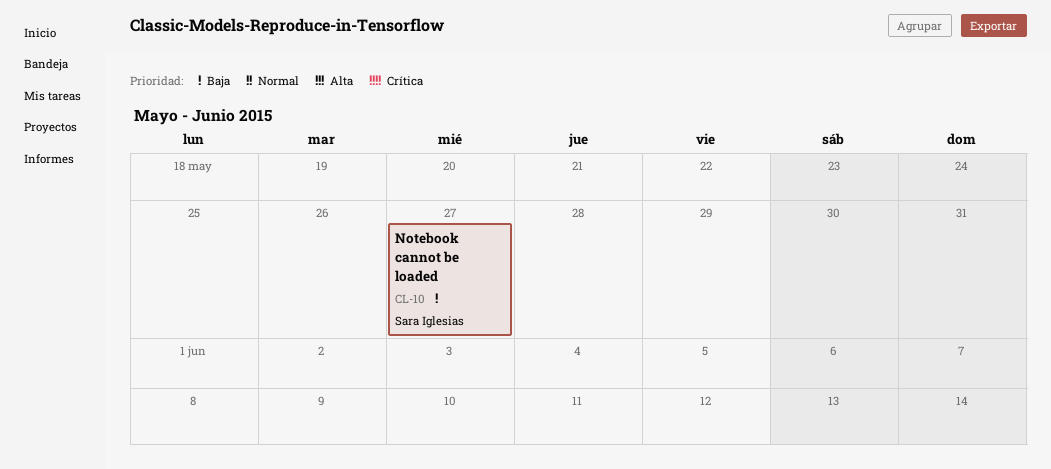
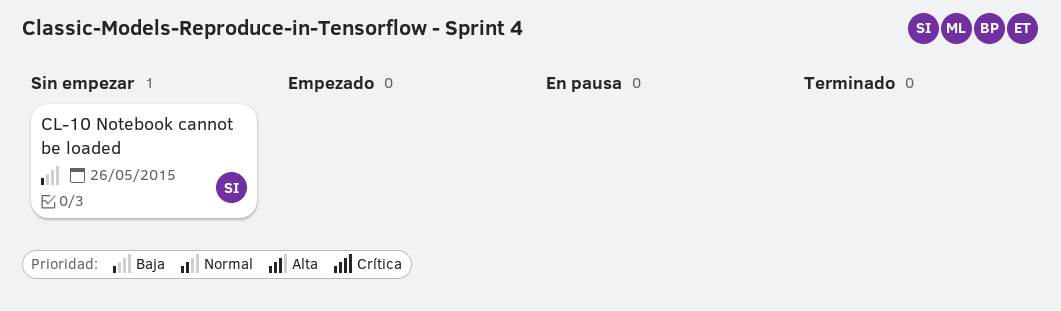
CL-10, due: May 27 -> May 26

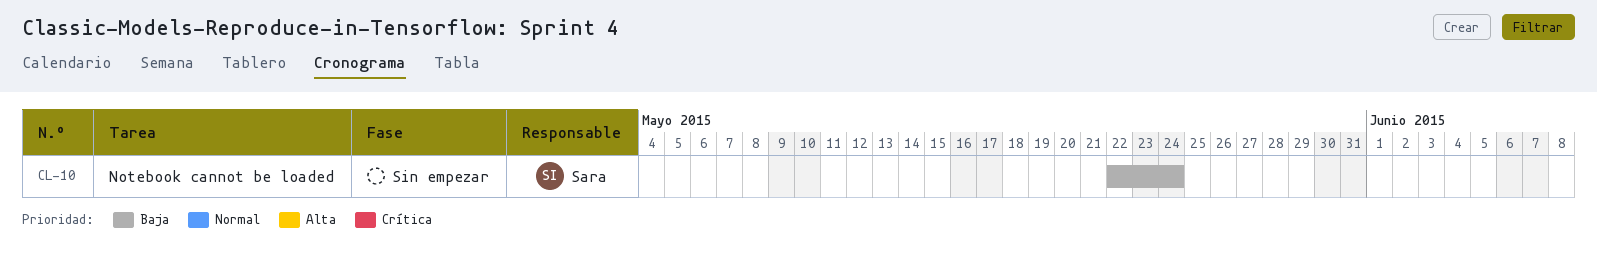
CL-10, due: May 26 -> May 24

